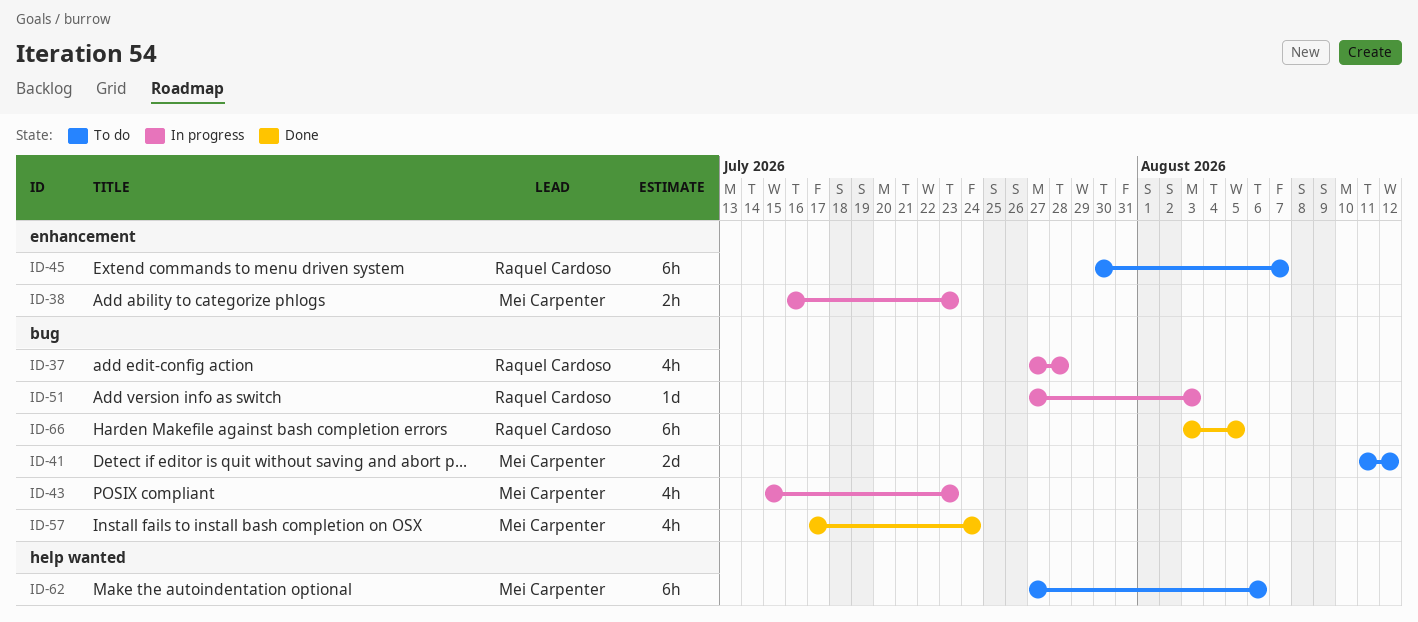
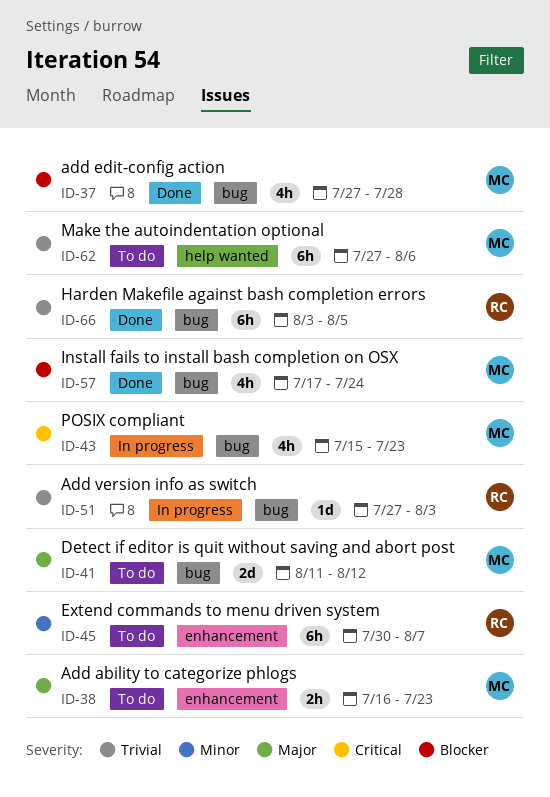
ID-37, status: In progress -> Done
ID-37, owner: Raquel Cardoso -> Mei Carpenter
ID-38, status: In progress -> To do

